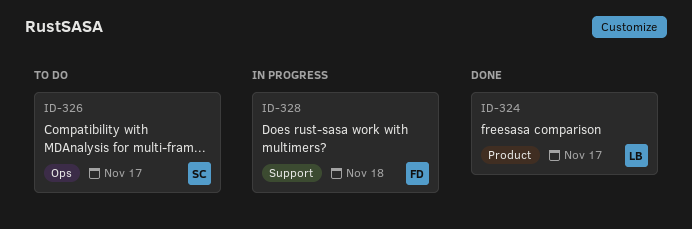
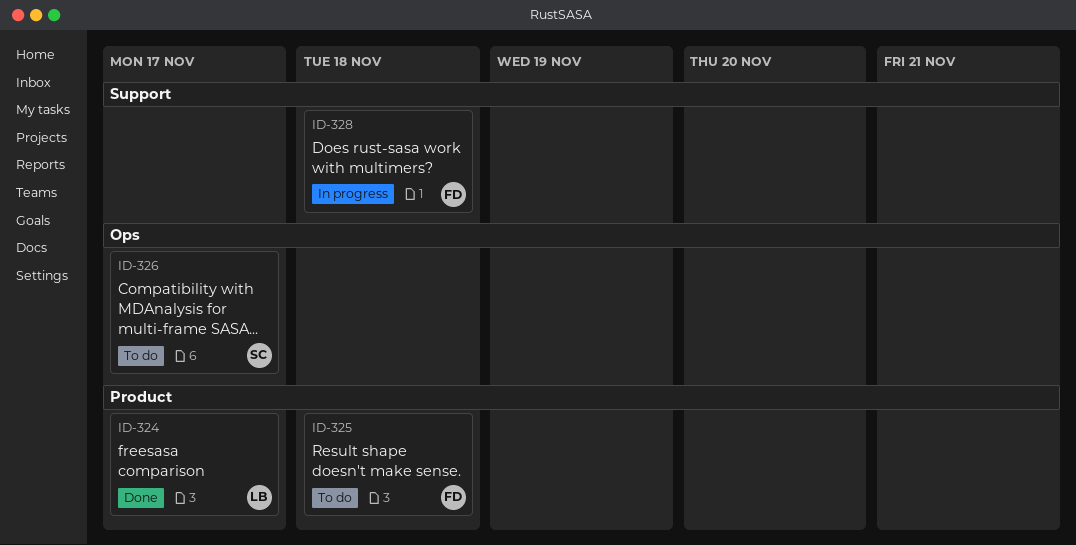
ID-325: none -> present

